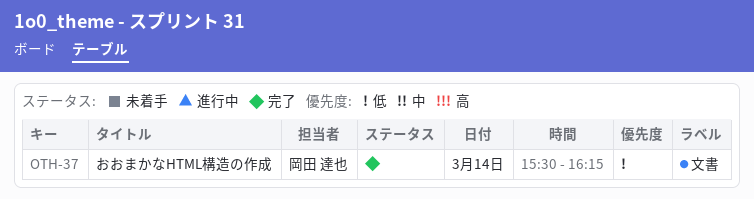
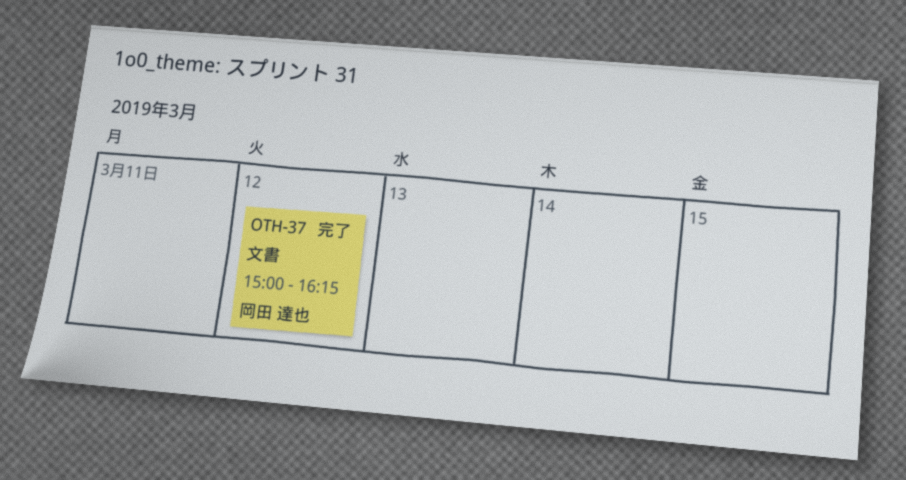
OTH-37, day: Mar 14 -> Mar 12
OTH-37, begins: 15:30 -> 15:00

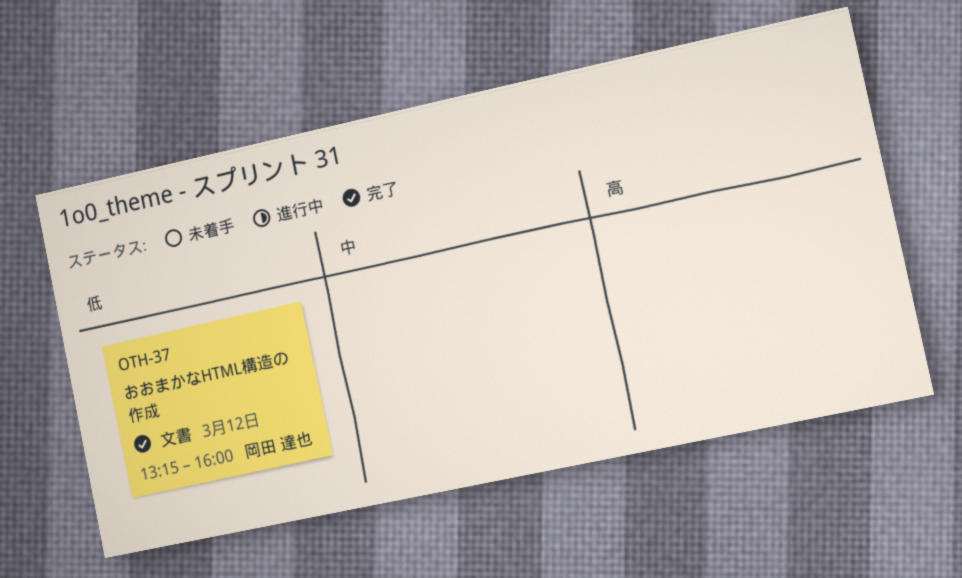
OTH-37, begins: 15:00 -> 13:15
OTH-37, ends: 16:15 -> 16:00

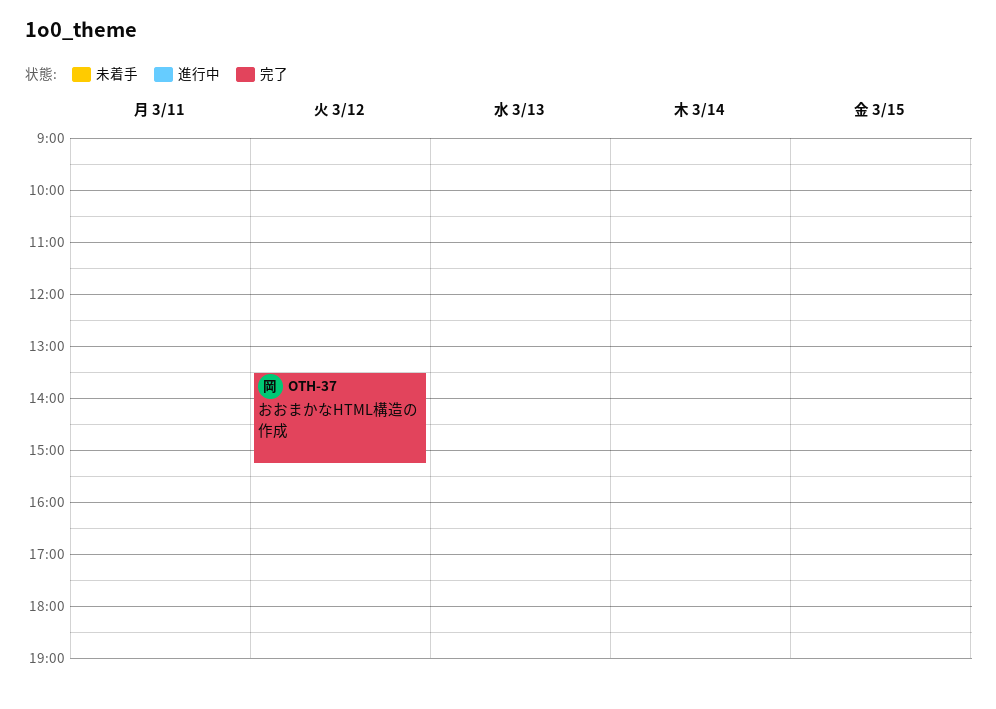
OTH-37, begins: 13:15 -> 13:30
OTH-37, ends: 16:00 -> 15:15

